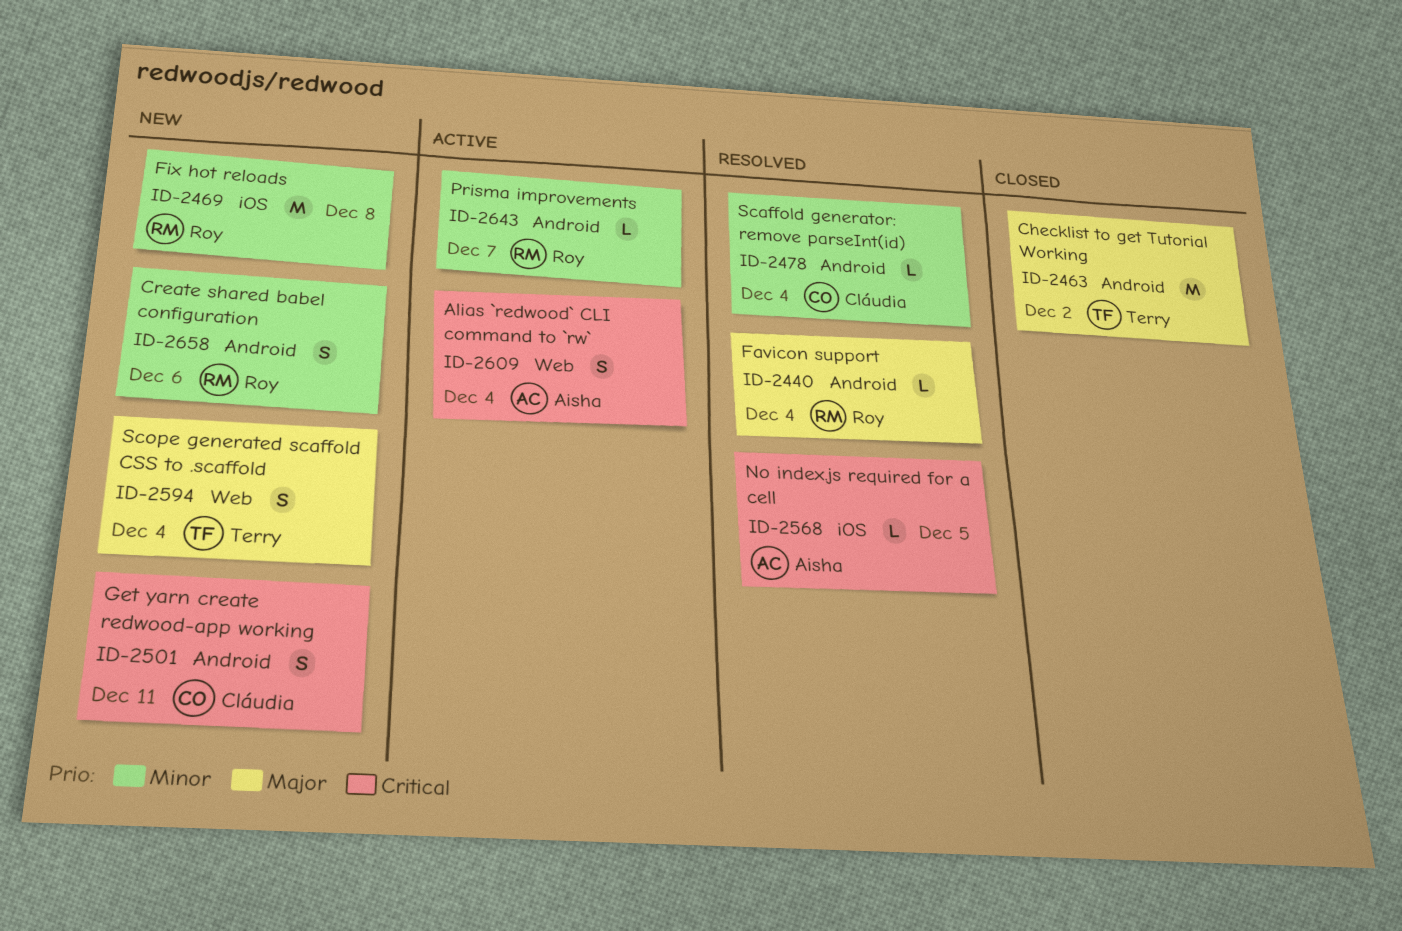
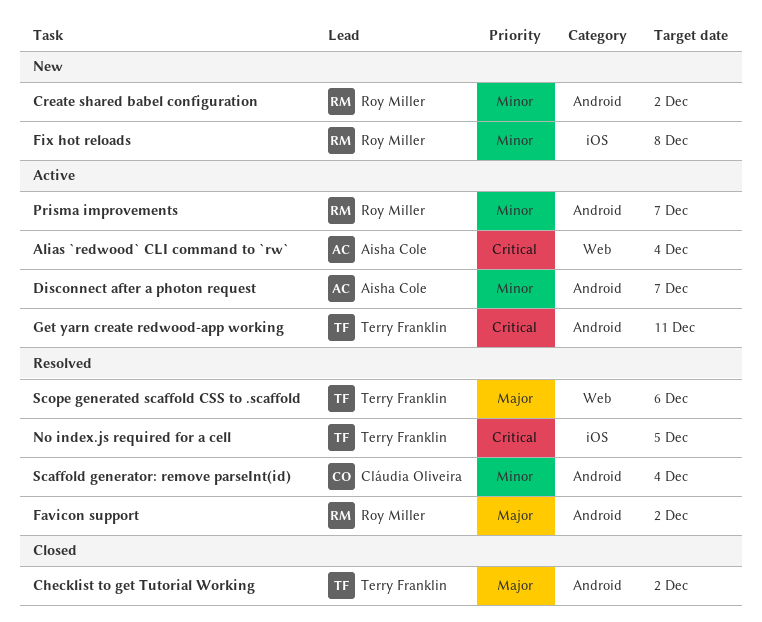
Create shared babel configuration, due: Dec 6 -> Dec 2
Disconnect after a photon request: none -> present
Favicon support, due: Dec 4 -> Dec 2
Get yarn create redwood-app working, status: New -> Active
Get yarn create redwood-app working, owner: Cláudia Oliveira -> Terry Franklin
No index.js required for a cell, owner: Aisha Cole -> Terry Franklin
Scope generated scaffold CSS to .scaffold, status: New -> Resolved
Scope generated scaffold CSS to .scaffold, due: Dec 4 -> Dec 6

